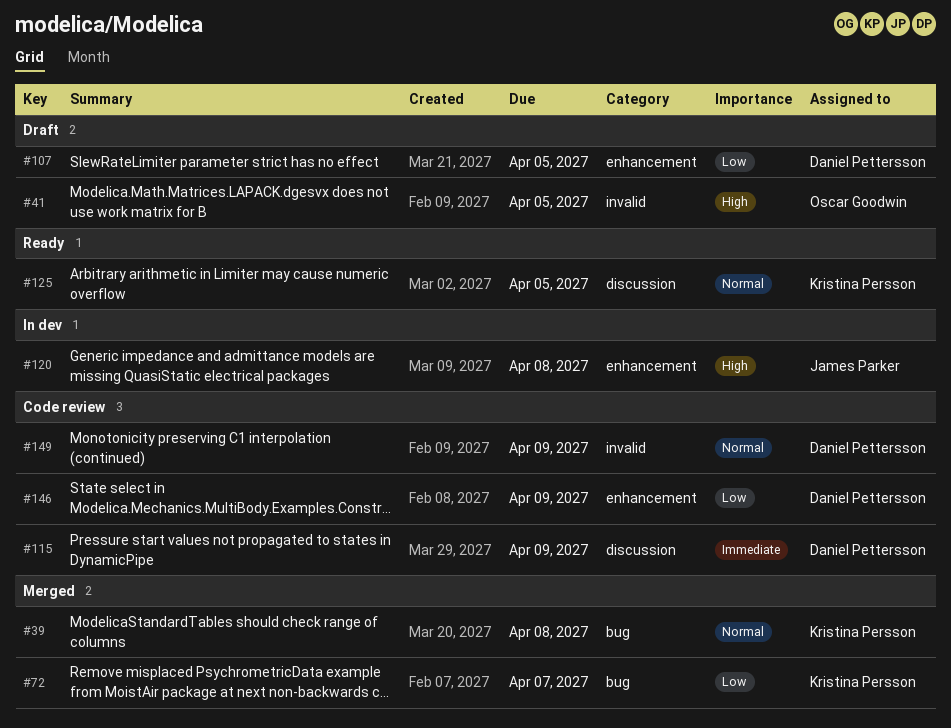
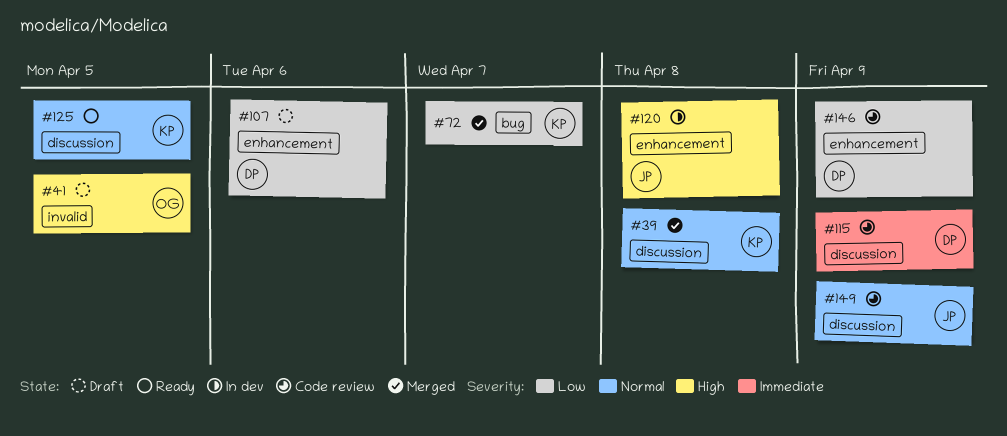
#39, label: bug -> discussion
#107, due: Apr 5 -> Apr 6
#149, owner: Daniel Pettersson -> James Parker
#149, label: invalid -> discussion

